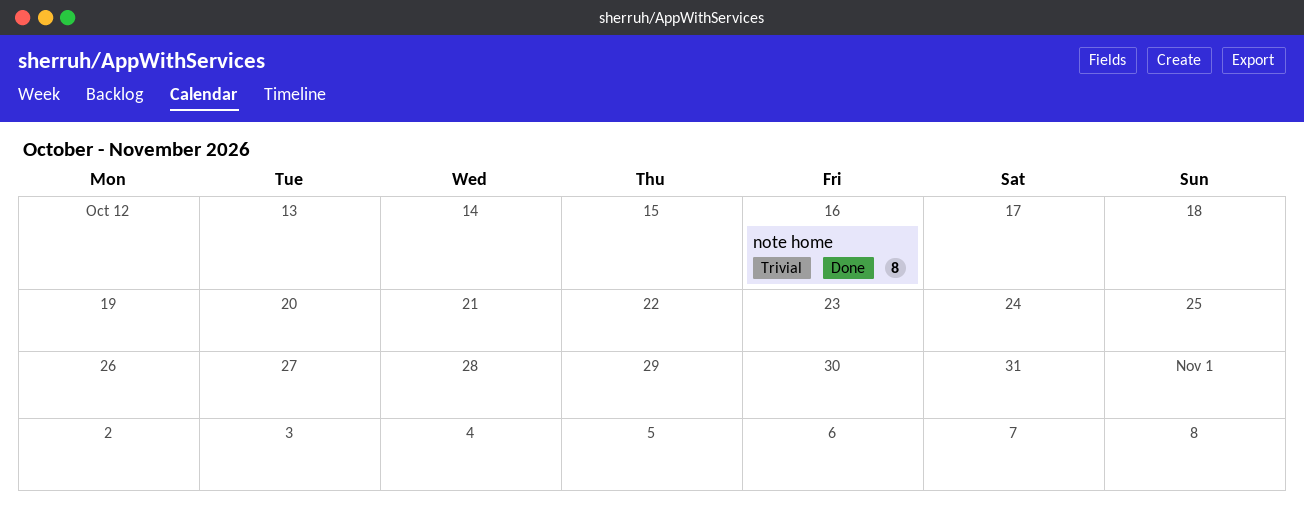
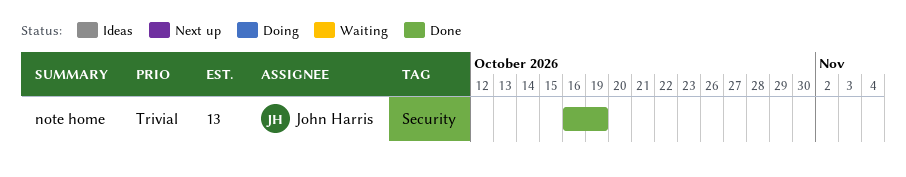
note home, estimate: 8 -> 13
note home, due: Oct 16 -> Oct 19

